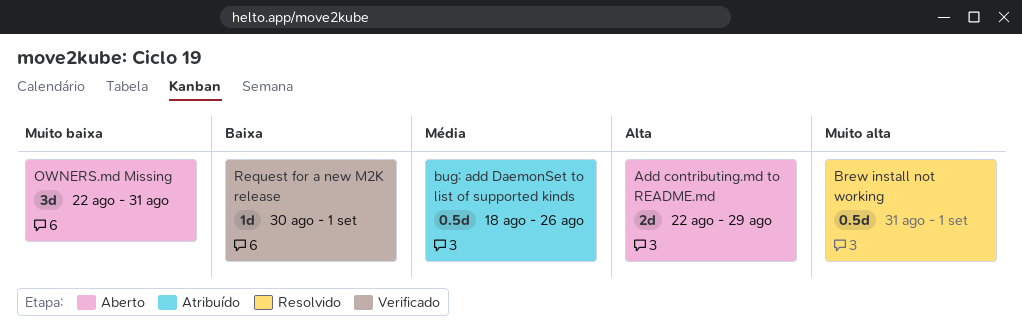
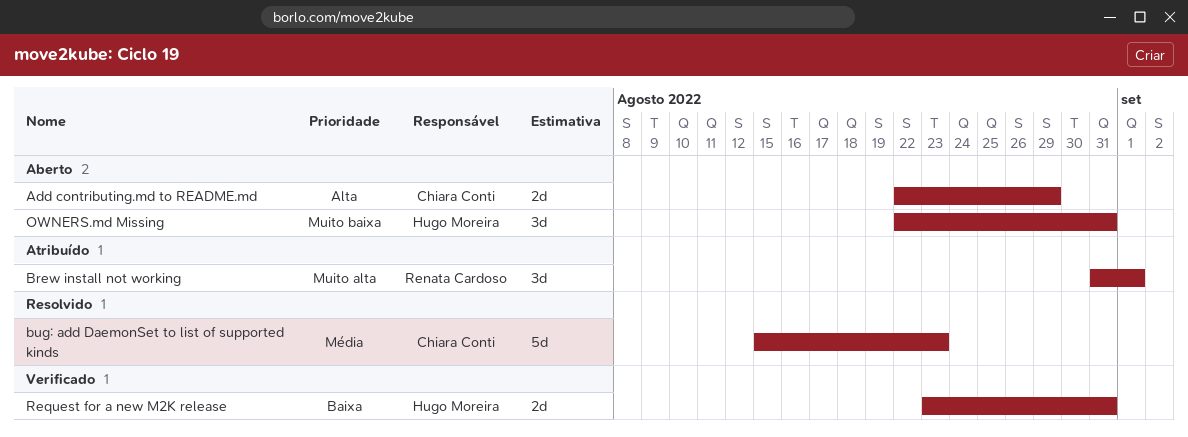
Brew install not working, status: Resolvido -> Atribuído
Brew install not working, estimate: 0.5d -> 3d
bug: add DaemonSet to list of supported kinds, status: Atribuído -> Resolvido
bug: add DaemonSet to list of supported kinds, estimate: 0.5d -> 5d
bug: add DaemonSet to list of supported kinds, start: Aug 18 -> Aug 15
bug: add DaemonSet to list of supported kinds, due: Aug 26 -> Aug 23
Request for a new M2K release, estimate: 1d -> 2d
Request for a new M2K release, start: Aug 30 -> Aug 23
Request for a new M2K release, due: Sep 1 -> Aug 31

